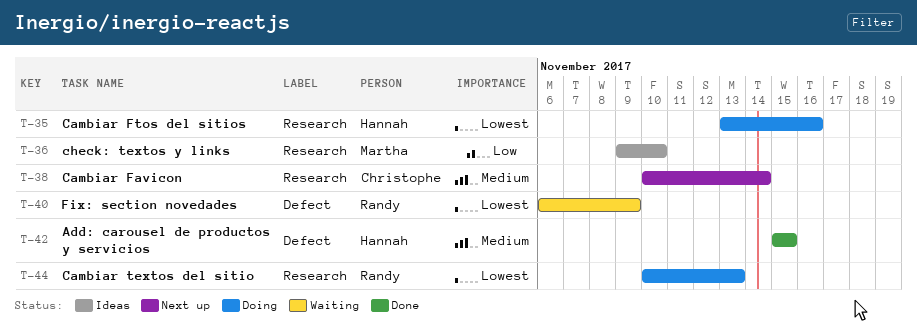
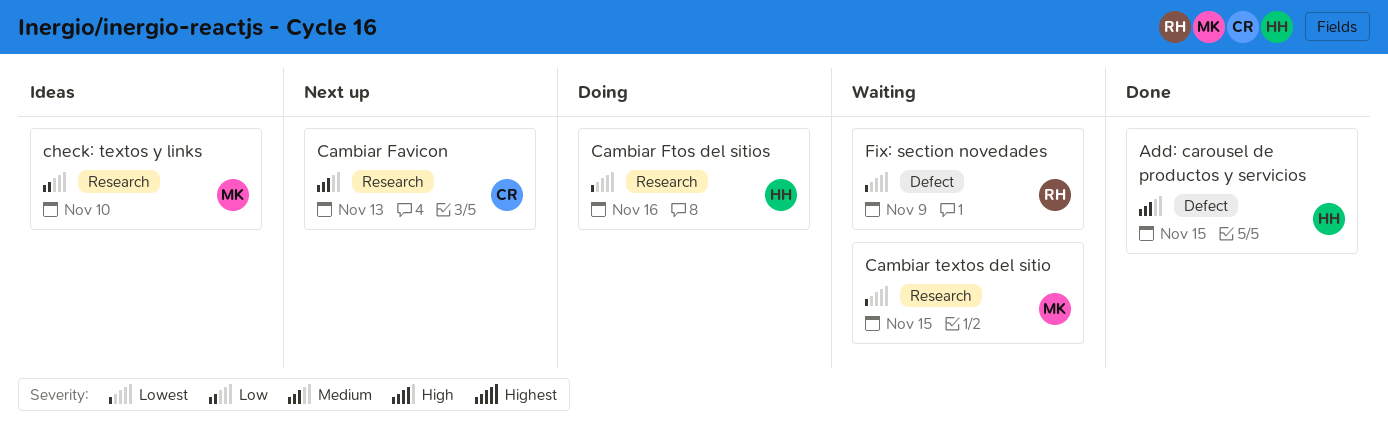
Cambiar Favicon, due: Nov 14 -> Nov 13
Cambiar textos del sitio, status: Doing -> Waiting
Cambiar textos del sitio, owner: Randy -> Martha
Cambiar textos del sitio, due: Nov 13 -> Nov 15

